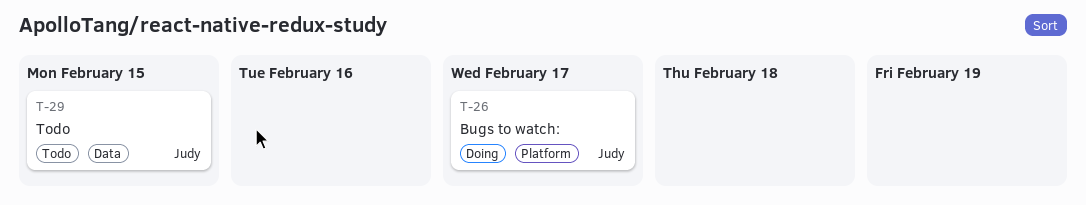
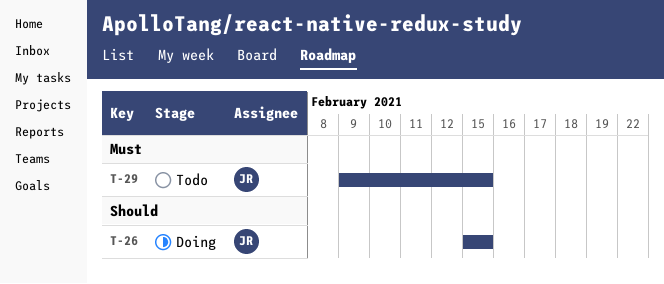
T-26, due: Feb 17 -> Feb 15

